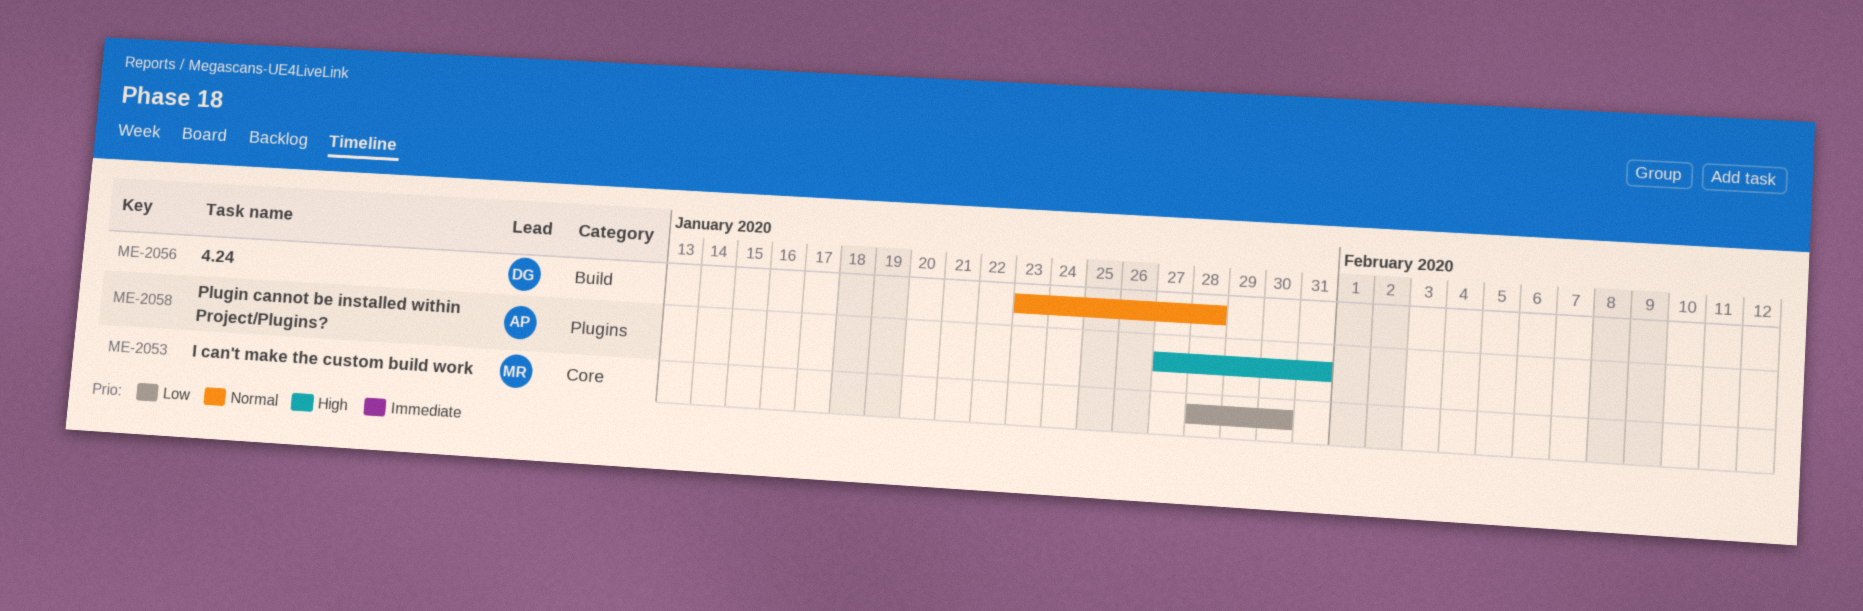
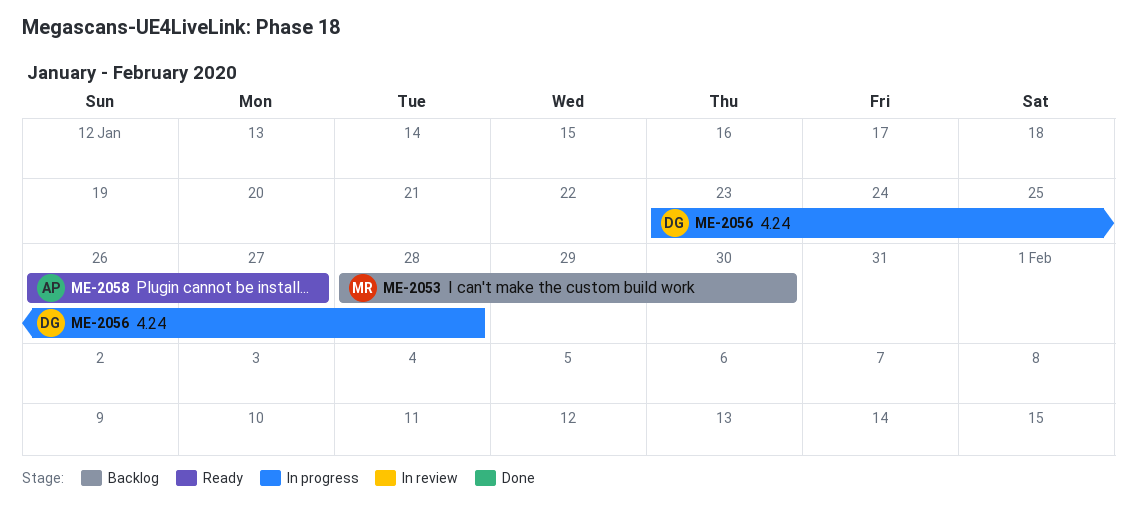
ME-2058, start: Jan 27 -> Jan 26
ME-2058, due: Jan 31 -> Jan 27

